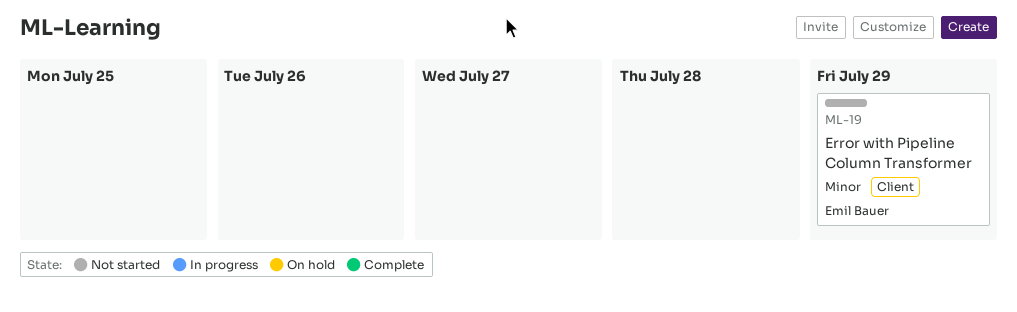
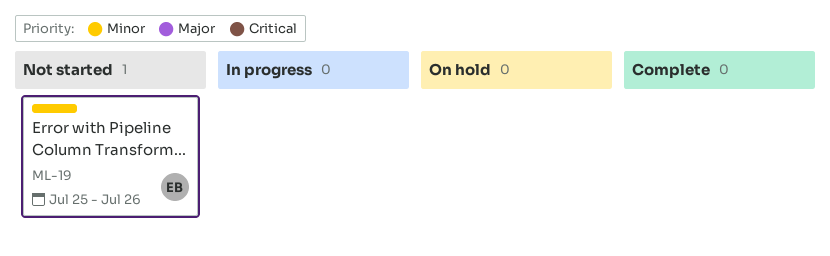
ML-19, due: Jul 29 -> Jul 26

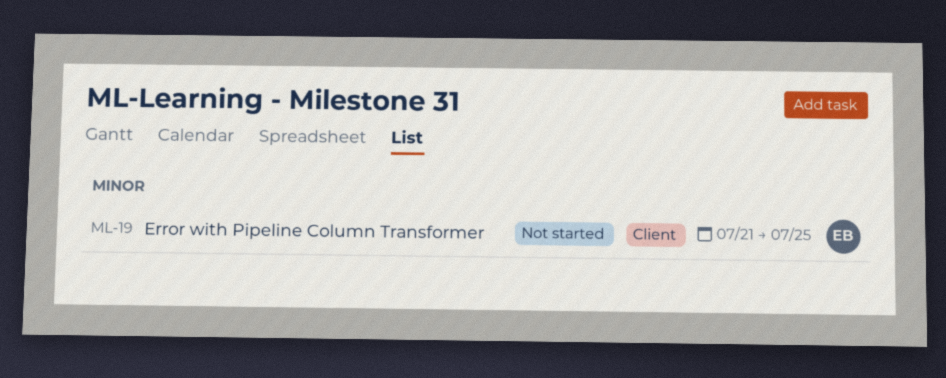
ML-19, start: Jul 25 -> Jul 21
ML-19, due: Jul 26 -> Jul 25

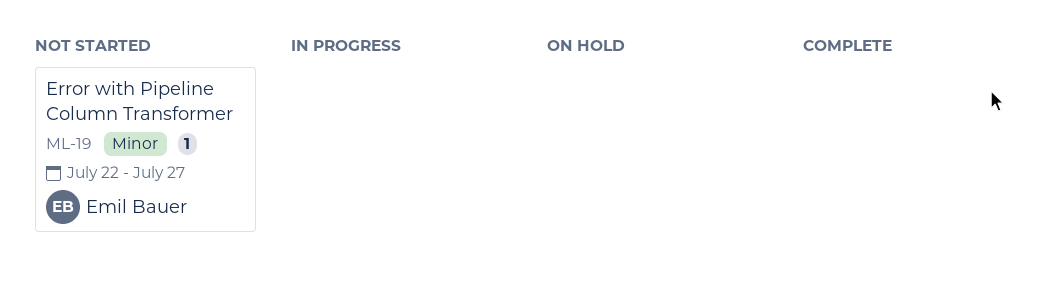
ML-19, start: Jul 21 -> Jul 22
ML-19, due: Jul 25 -> Jul 27

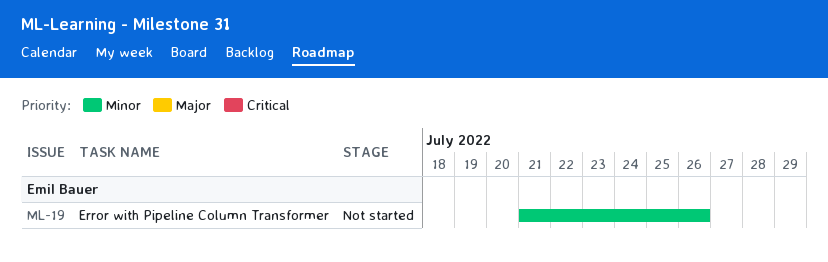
ML-19, start: Jul 22 -> Jul 21
ML-19, due: Jul 27 -> Jul 26

